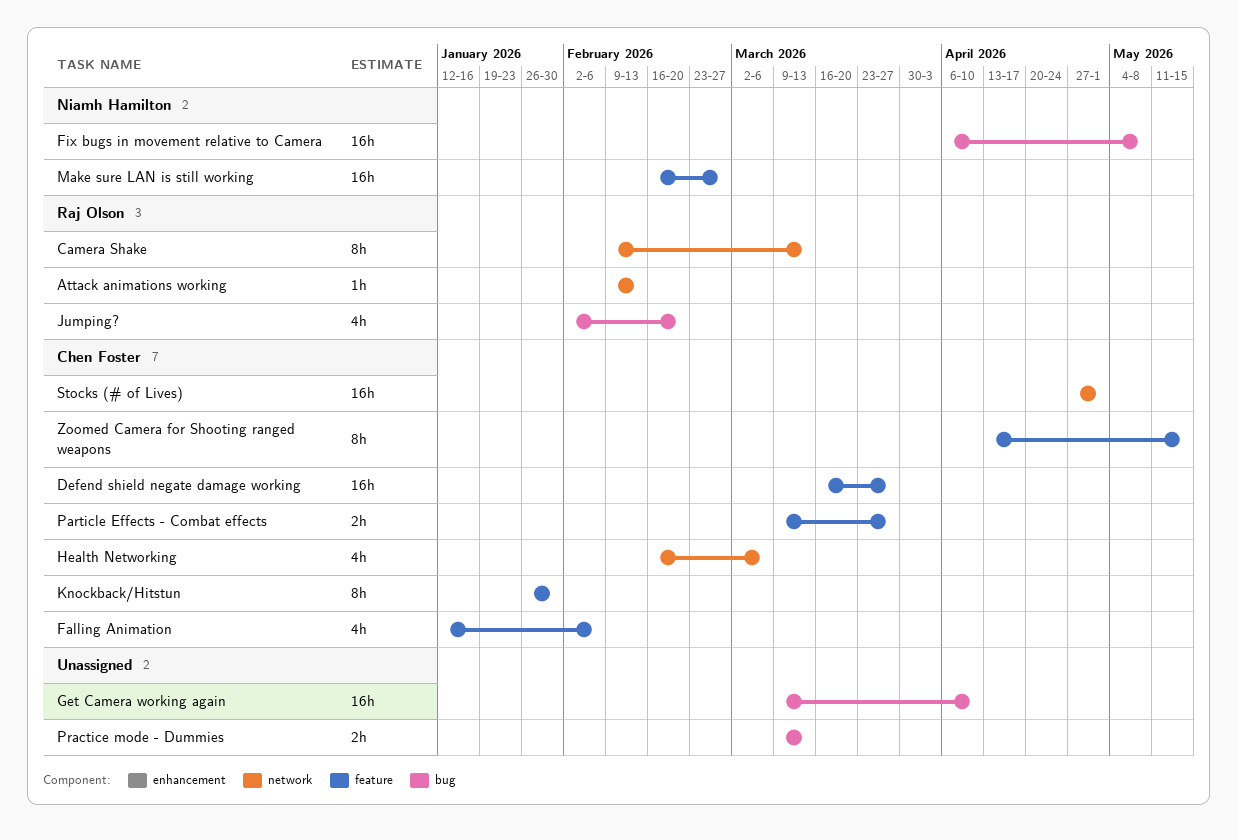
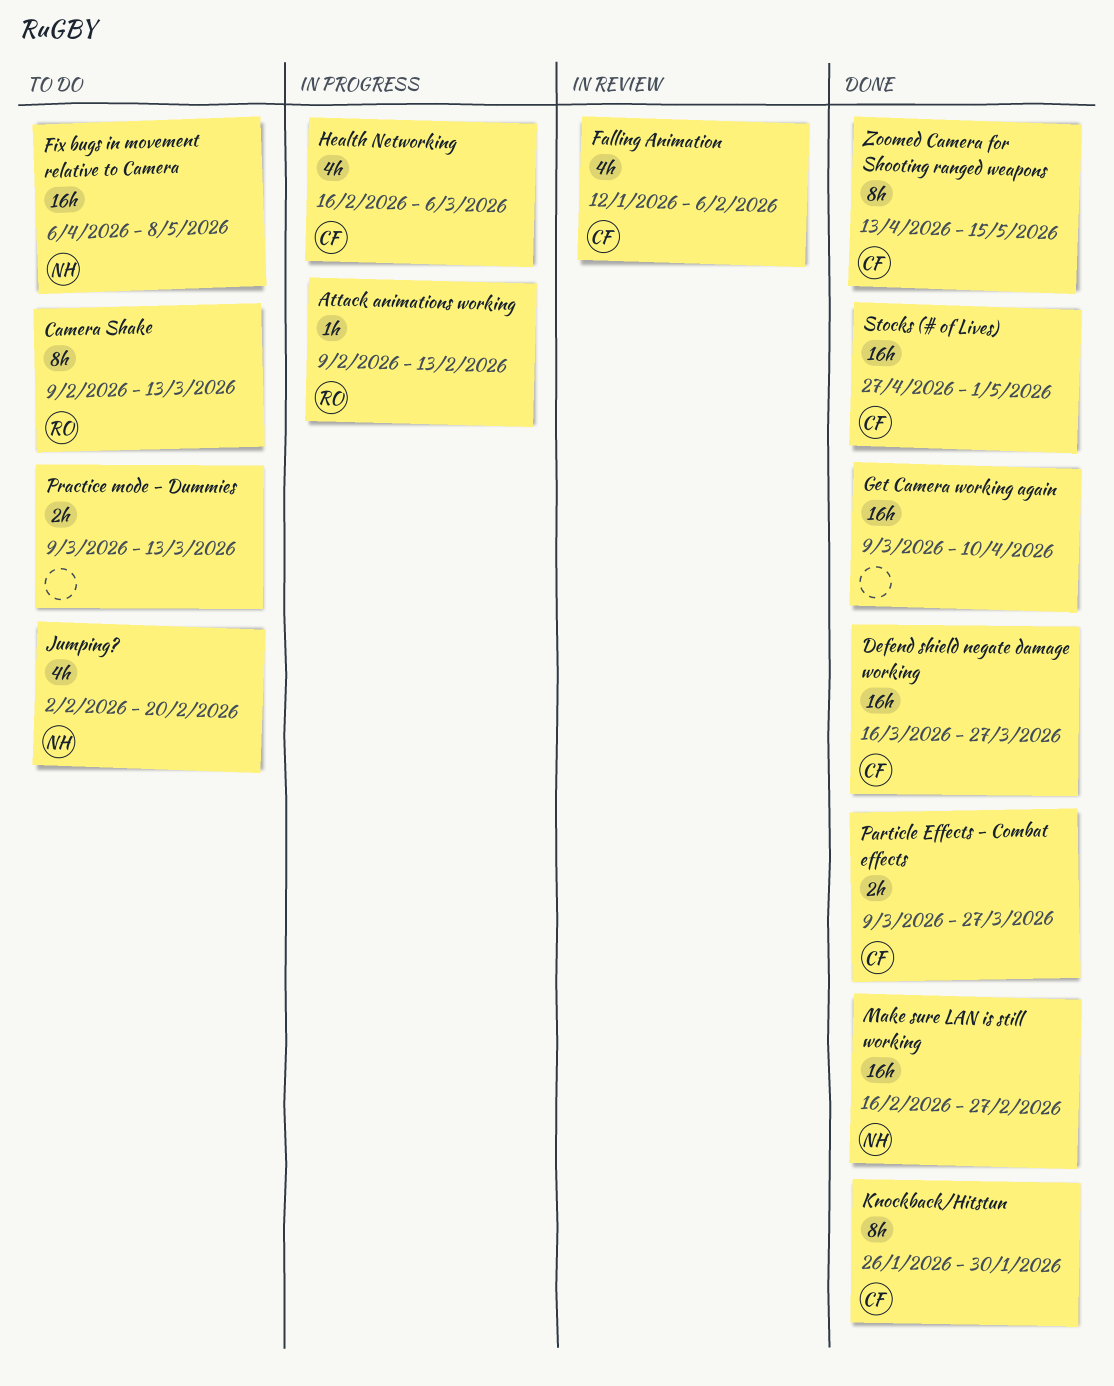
Jumping?, owner: Raj Olson -> Niamh Hamilton

